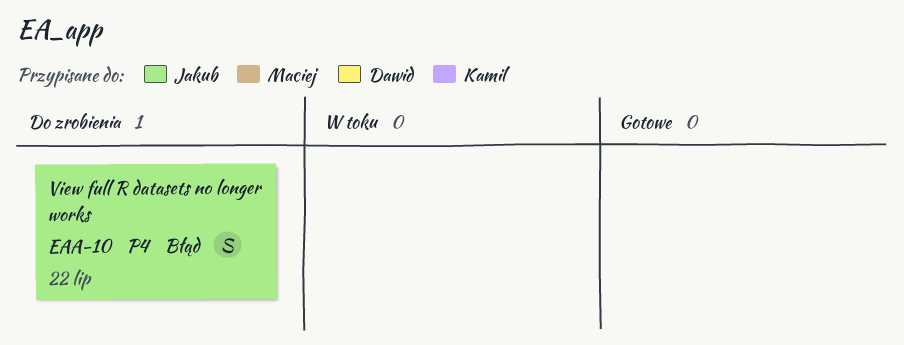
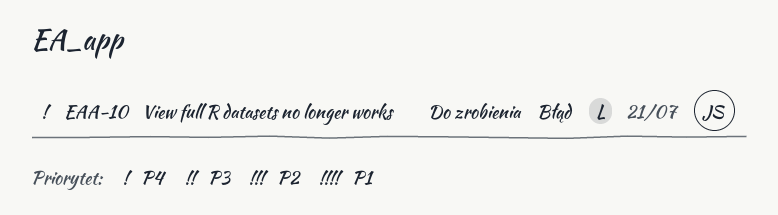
EAA-10, estimate: S -> L
EAA-10, due: Jul 22 -> Jul 21

